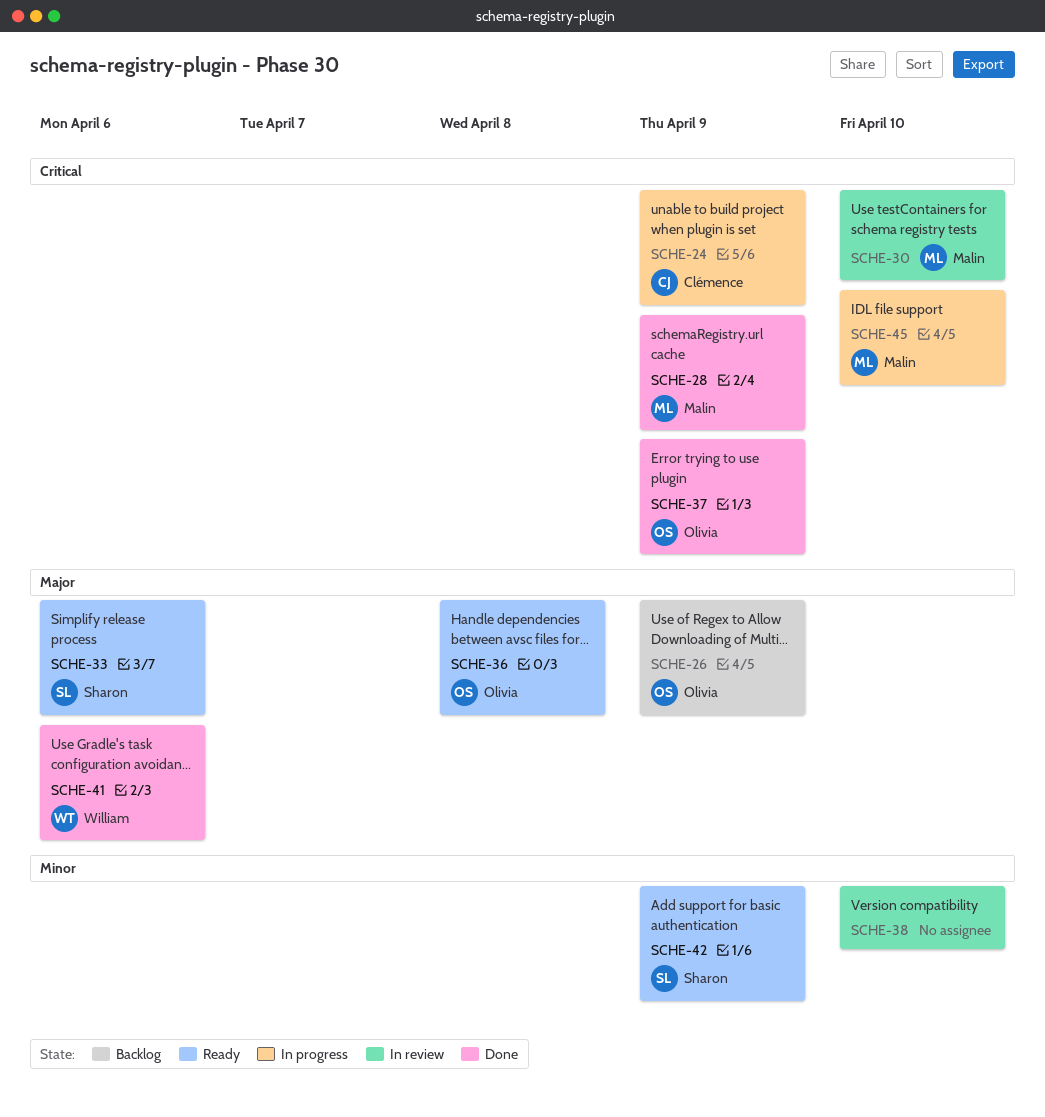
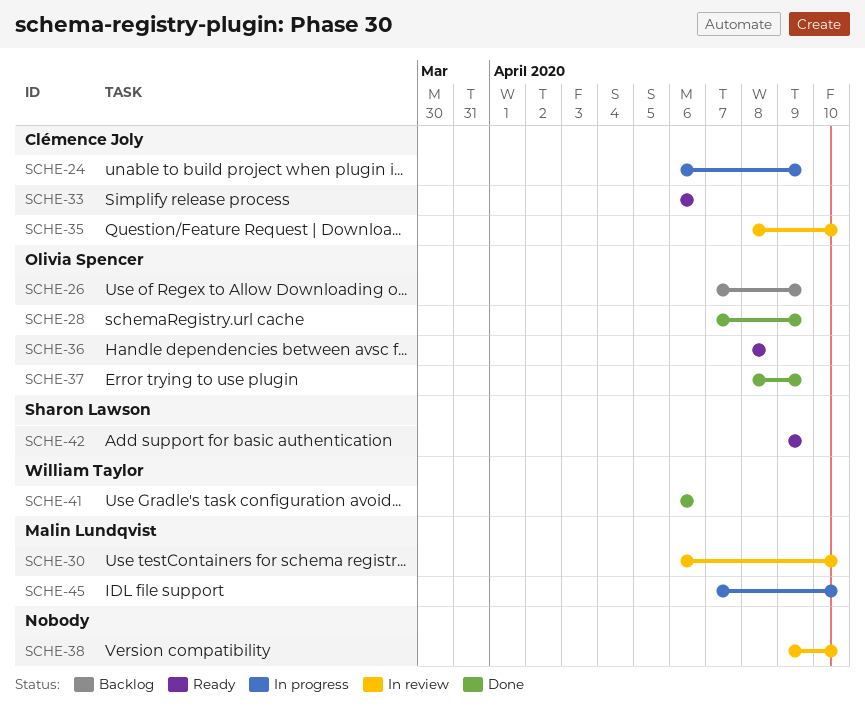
SCHE-28, owner: Malin Lundqvist -> Olivia Spencer
SCHE-33, owner: Sharon Lawson -> Clémence Joly
SCHE-35: none -> present

